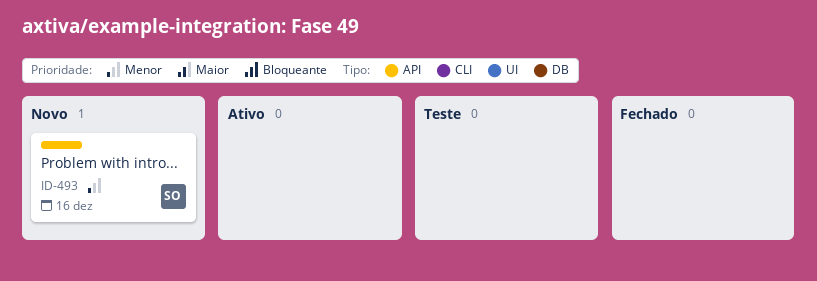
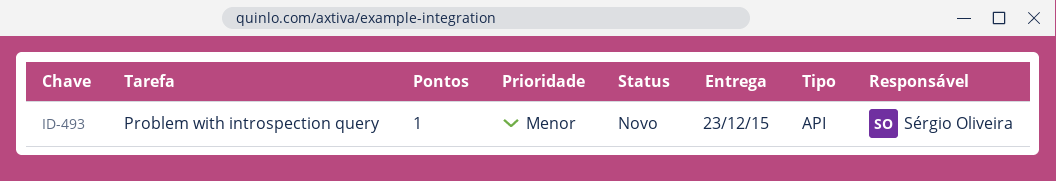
ID-493, due: Dec 16 -> Dec 23

